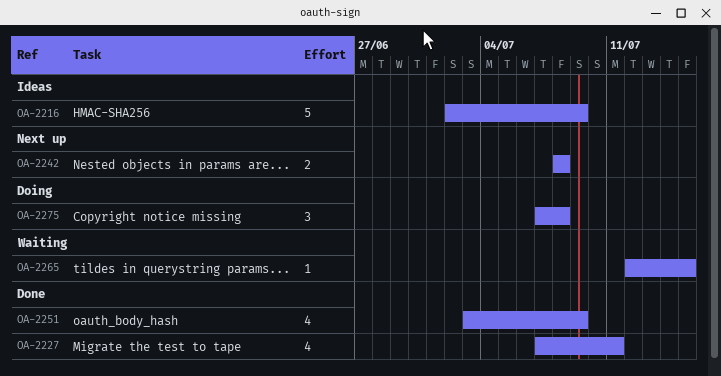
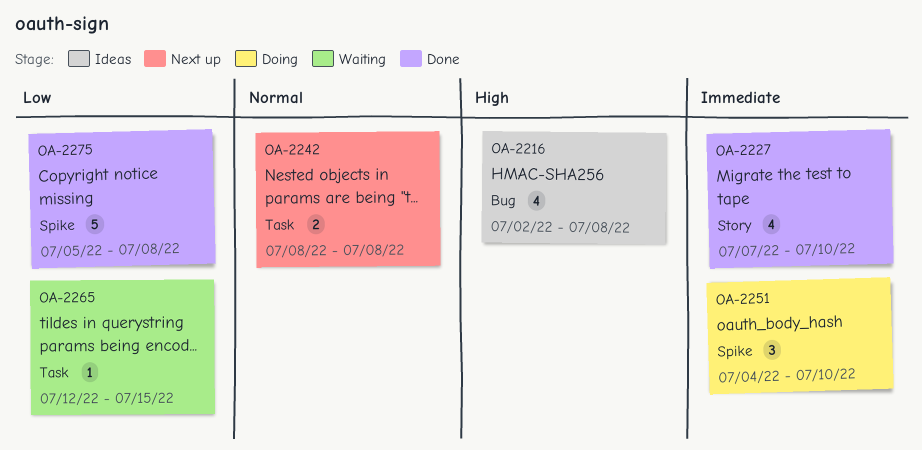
OA-2216, estimate: 5 -> 4
OA-2216, due: Jul 9 -> Jul 8
OA-2227, due: Jul 11 -> Jul 10
OA-2251, status: Done -> Doing
OA-2251, estimate: 4 -> 3
OA-2251, start: Jul 3 -> Jul 4
OA-2251, due: Jul 9 -> Jul 10
OA-2275, status: Doing -> Done
OA-2275, estimate: 3 -> 5
OA-2275, start: Jul 7 -> Jul 5

